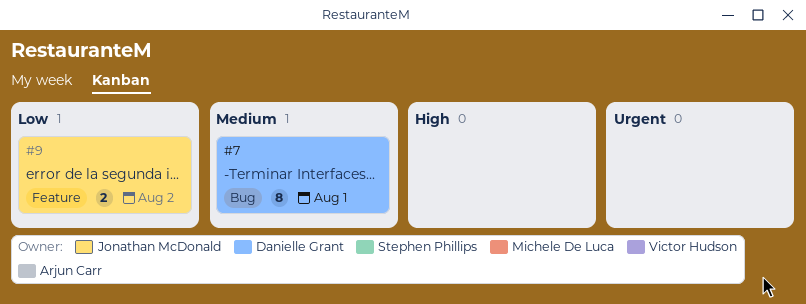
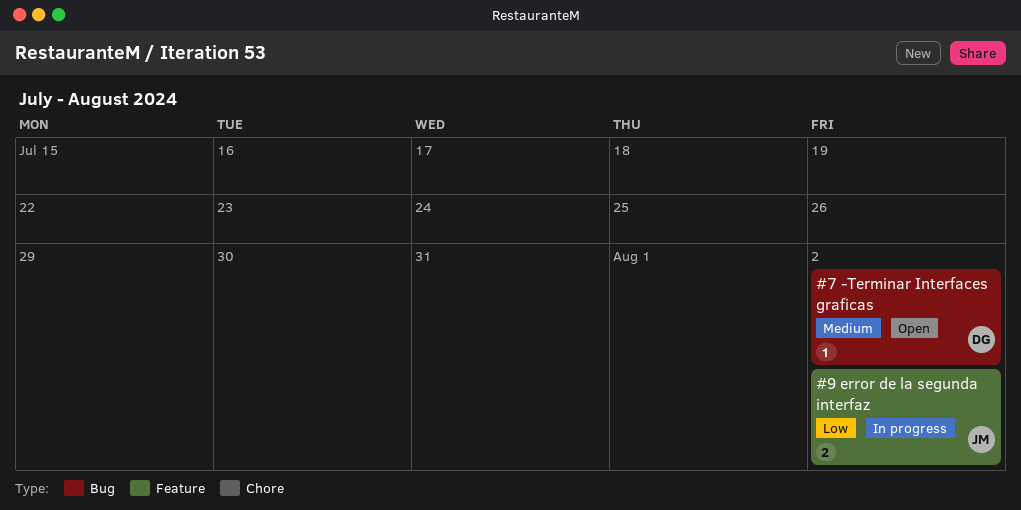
#7, estimate: 8 -> 1
#7, due: Aug 1 -> Aug 2

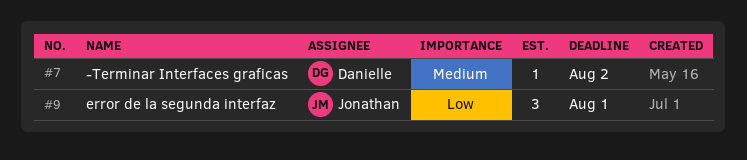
#9, estimate: 2 -> 3
#9, due: Aug 2 -> Aug 1

